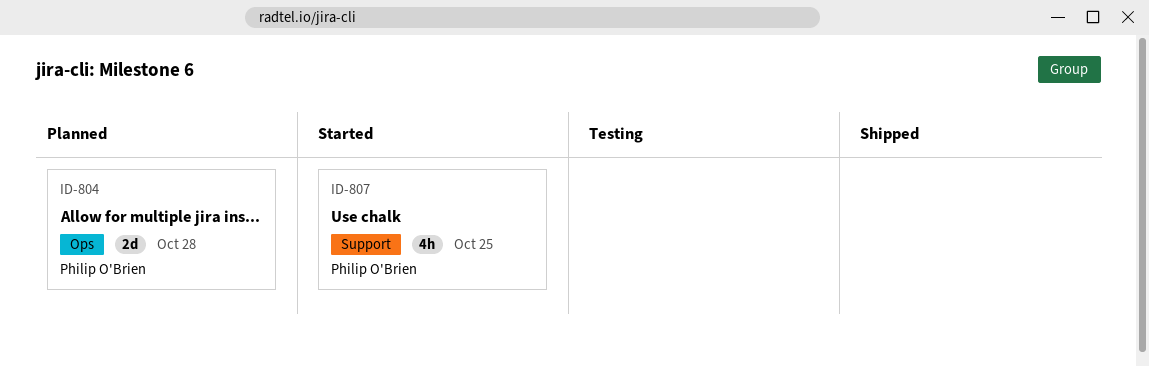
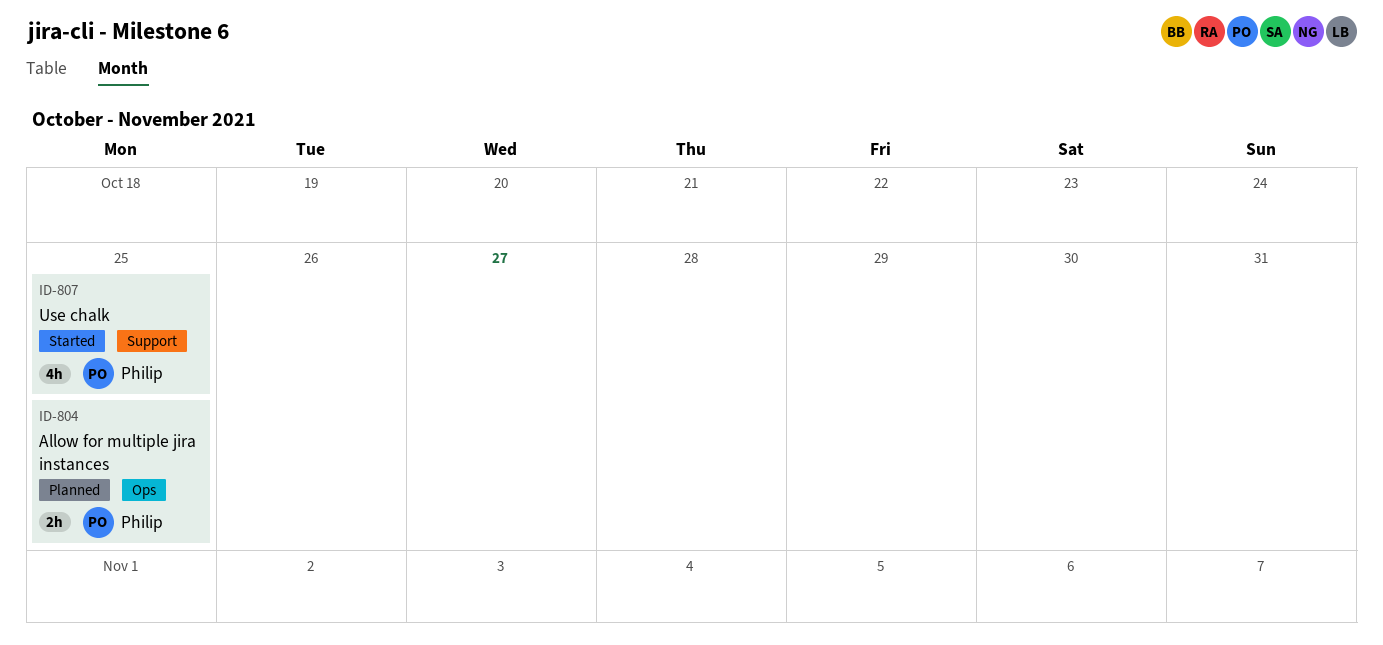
ID-804, estimate: 2d -> 2h
ID-804, due: Oct 28 -> Oct 25

